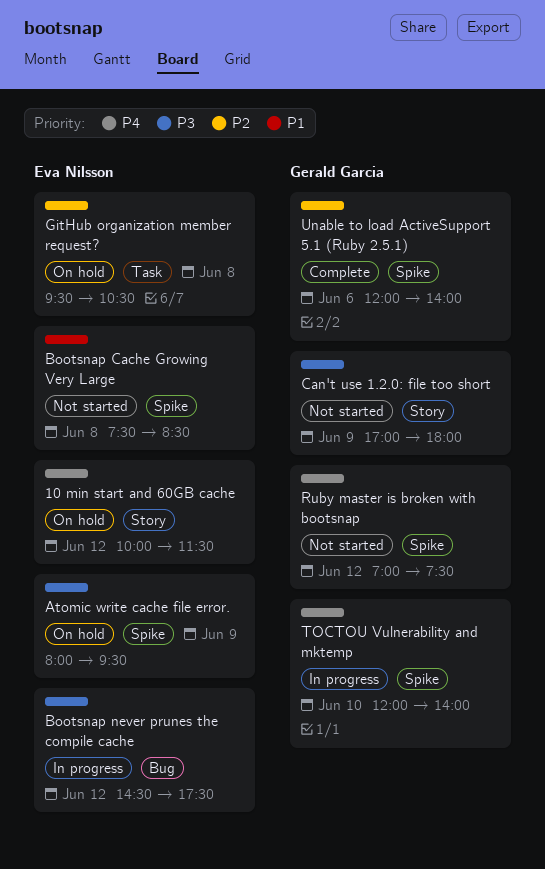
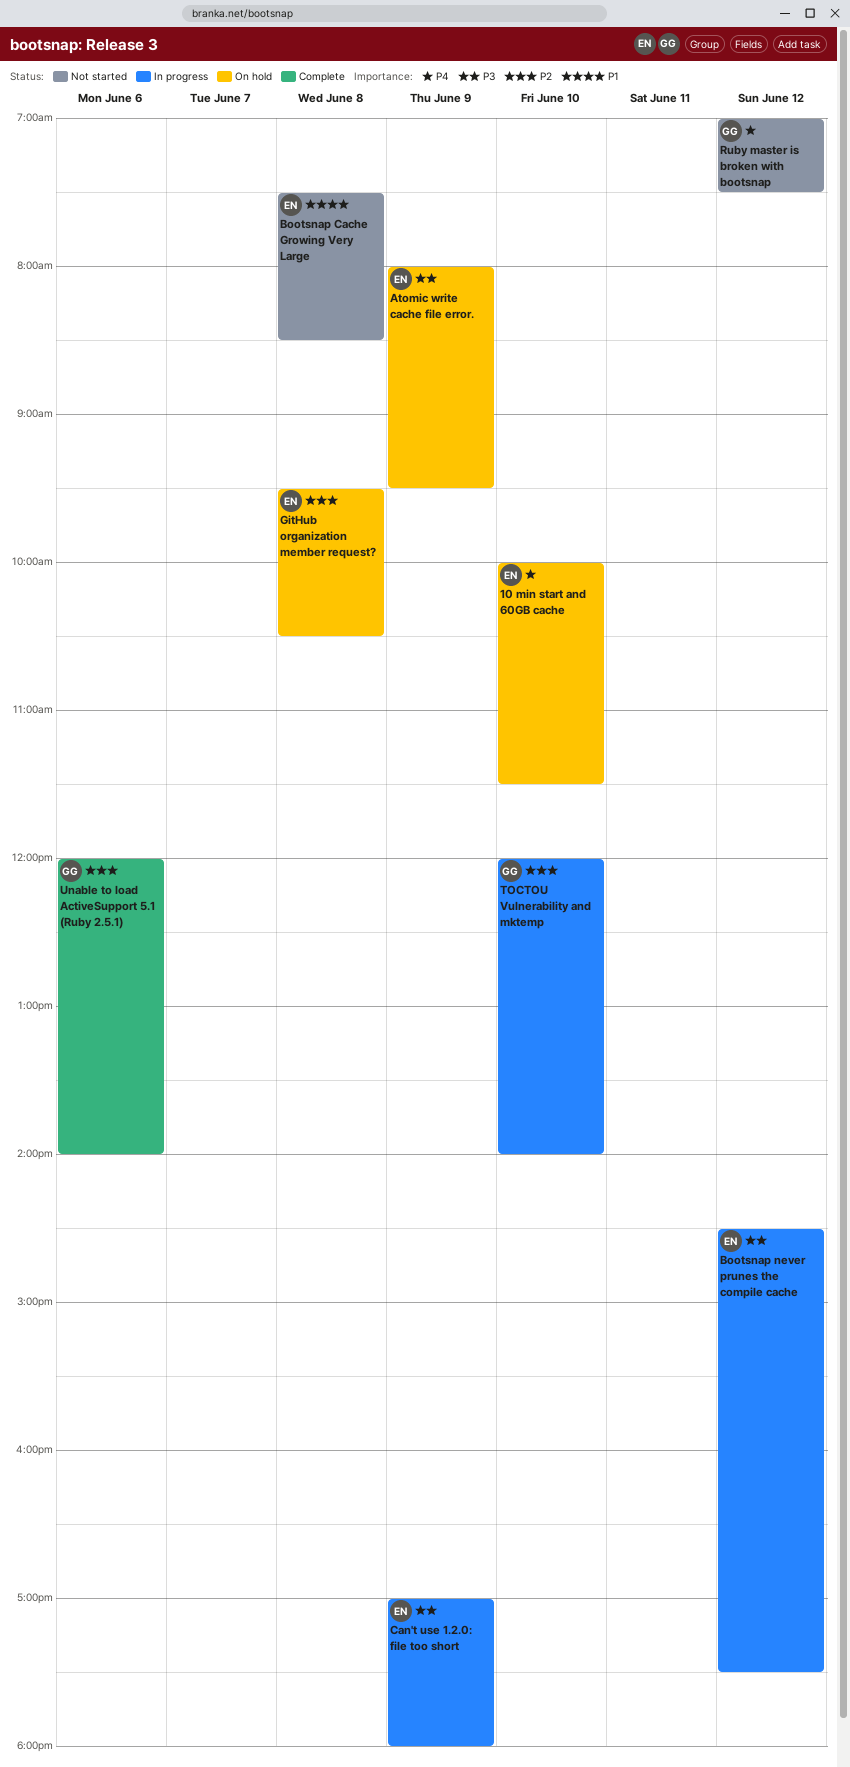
10 min start and 60GB cache, day: Jun 12 -> Jun 10
Can't use 1.2.0: file too short, status: Not started -> In progress
Can't use 1.2.0: file too short, owner: Gerald Garcia -> Eva Nilsson
TOCTOU Vulnerability and mktemp, priority: P4 -> P2

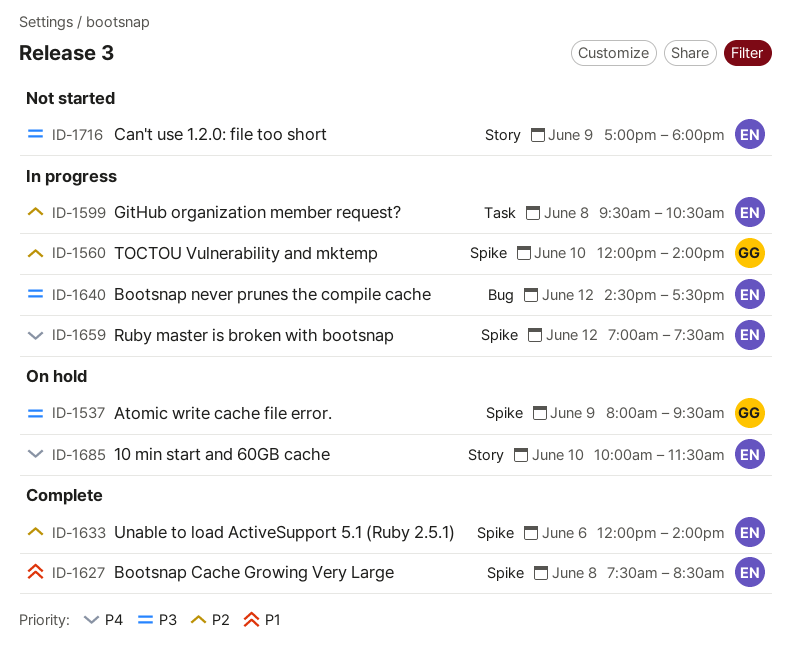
Atomic write cache file error., owner: EN -> GG
Bootsnap Cache Growing Very Large, status: Not started -> Complete
Can't use 1.2.0: file too short, status: In progress -> Not started
GitHub organization member request?, status: On hold -> In progress
Ruby master is broken with bootsnap, status: Not started -> In progress
Ruby master is broken with bootsnap, owner: GG -> EN
Unable to load ActiveSupport 5.1 (Ruby 2.5.1), owner: GG -> EN

